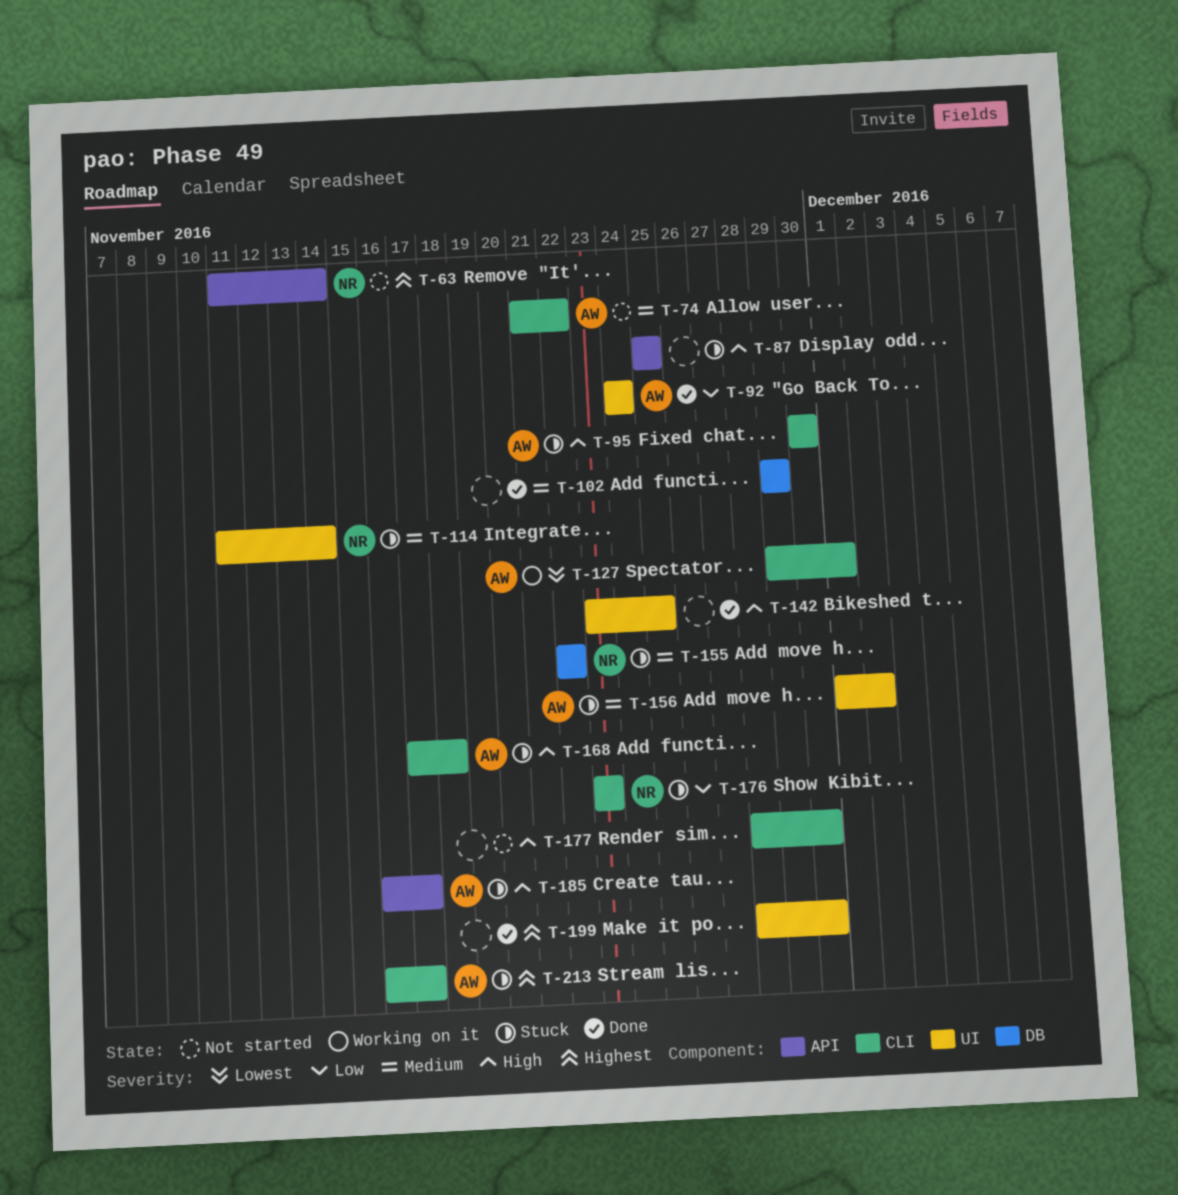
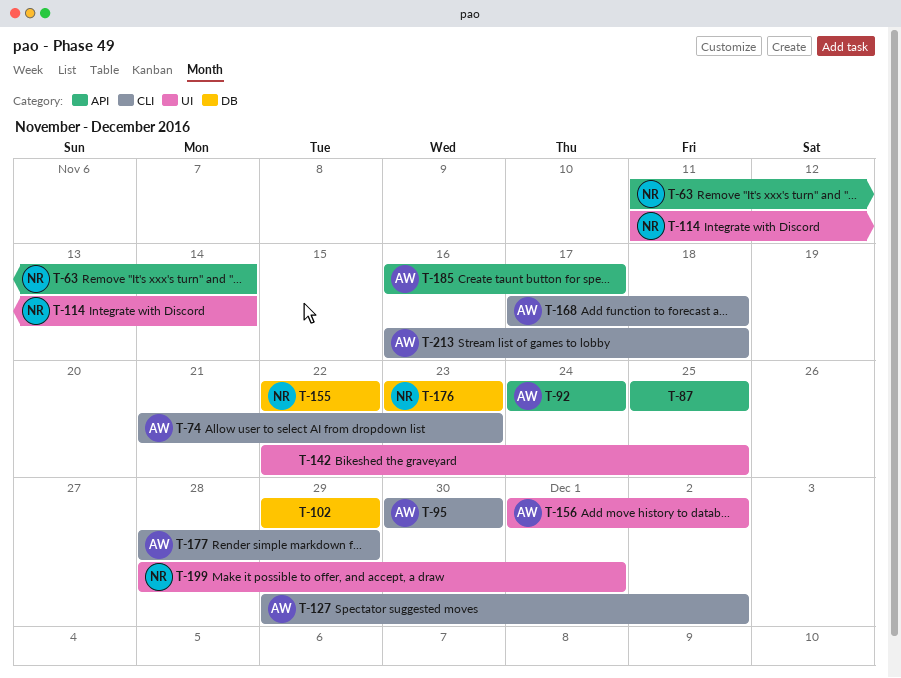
T-74, due: Nov 22 -> Nov 23
T-92, label: UI -> API
T-127, due: Dec 1 -> Dec 2
T-142, start: Nov 23 -> Nov 22
T-176, label: CLI -> DB
T-177, owner: none -> AW
T-177, due: Nov 30 -> Nov 29
T-199, owner: none -> NR
T-199, due: Nov 30 -> Dec 1
T-213, due: Nov 17 -> Nov 18

